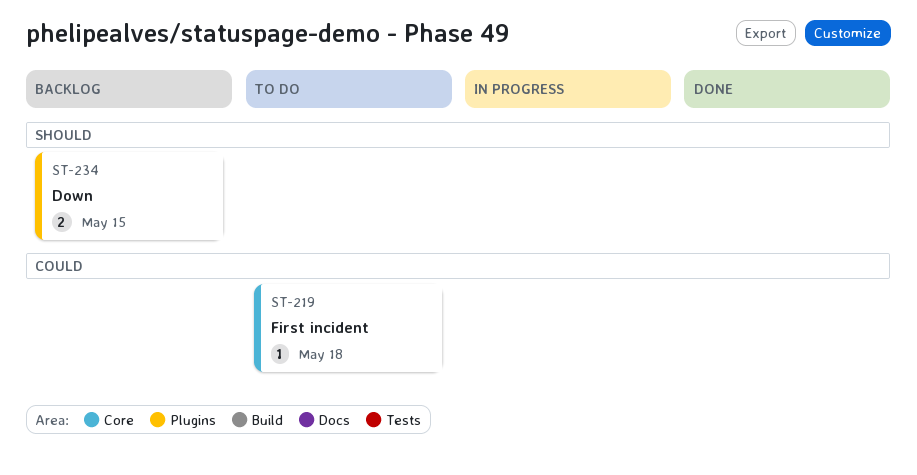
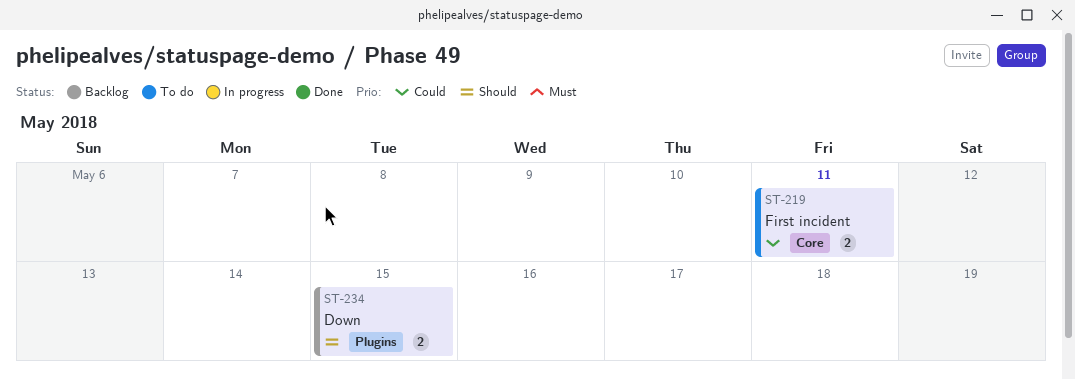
ST-219, estimate: 1 -> 2
ST-219, due: May 18 -> May 11

